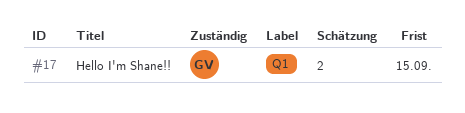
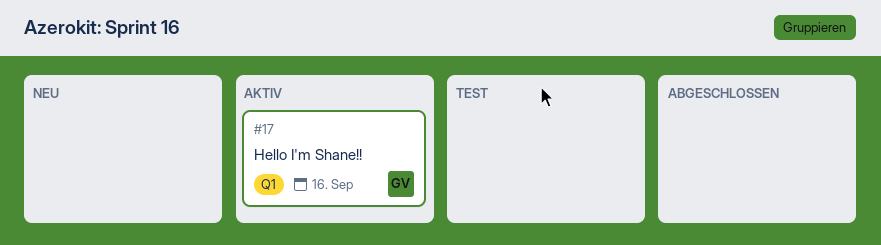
#17, due: Sep 15 -> Sep 16

